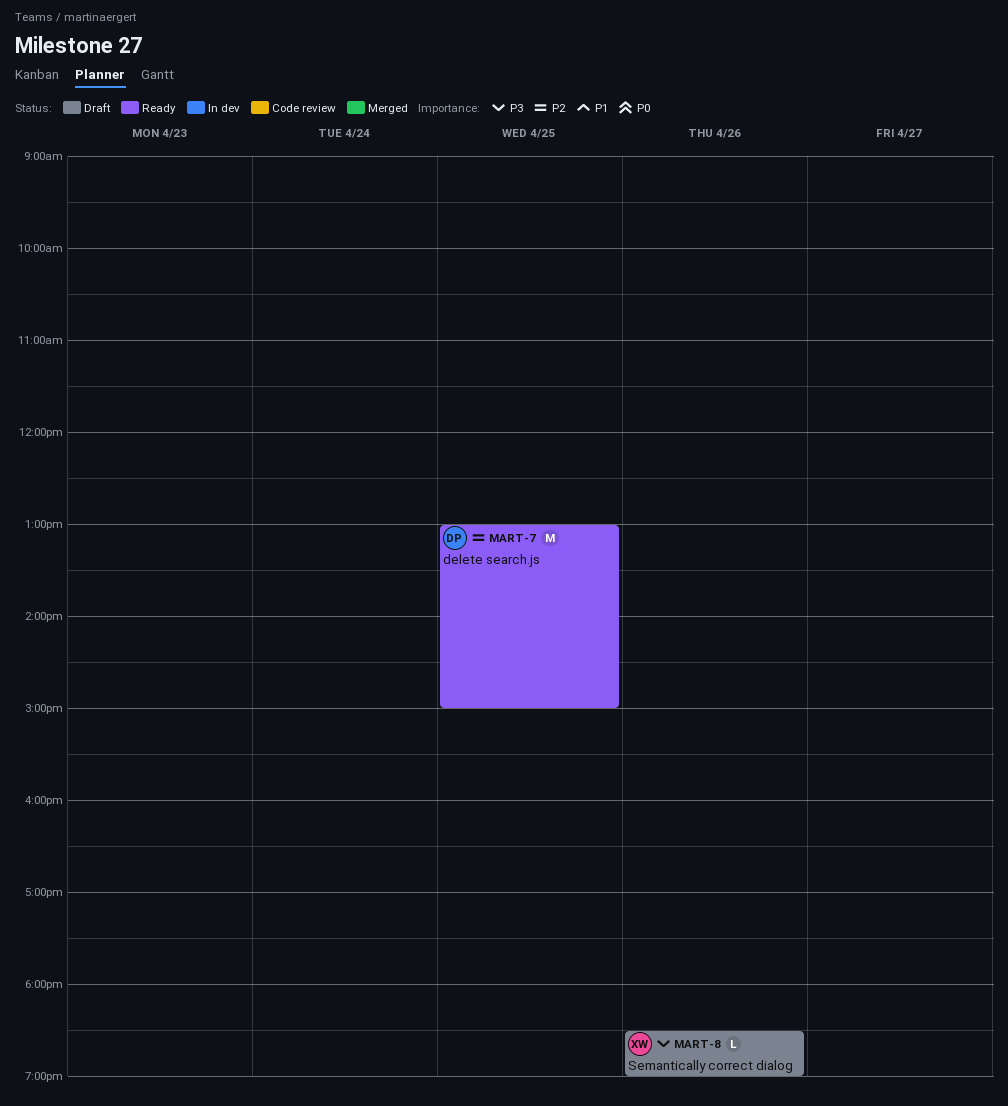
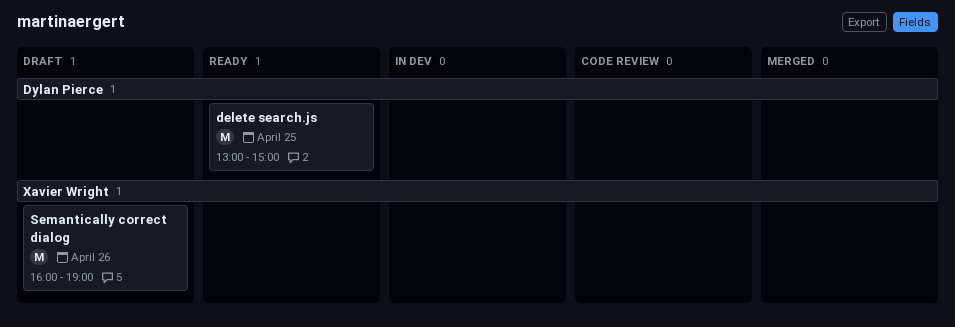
Semantically correct dialog, estimate: L -> M
Semantically correct dialog, begins: 18:30 -> 16:00

